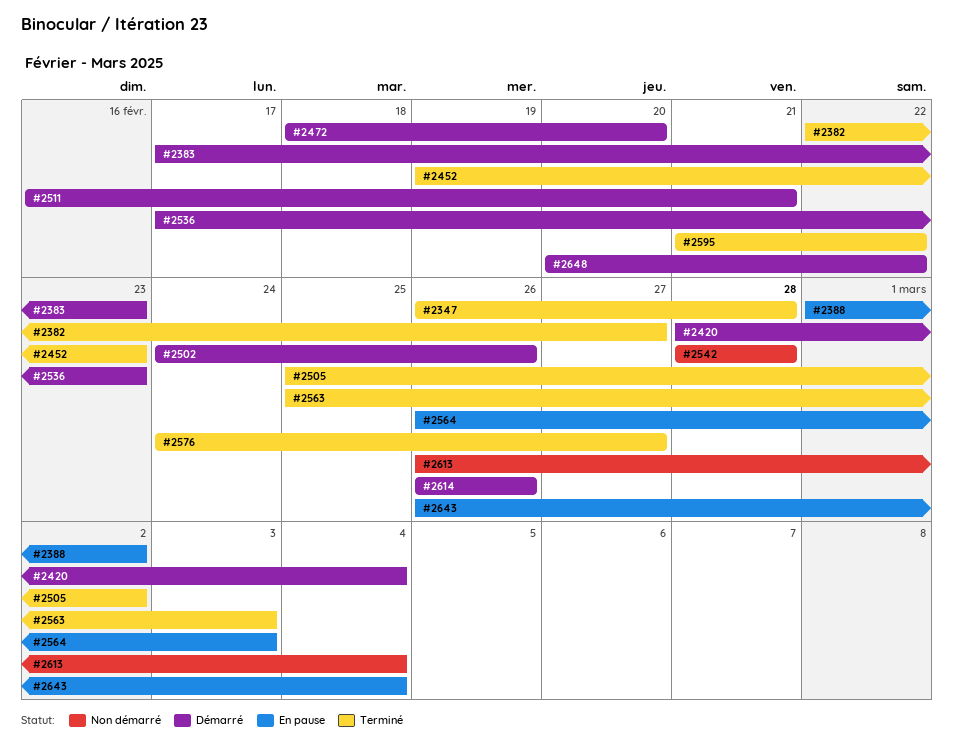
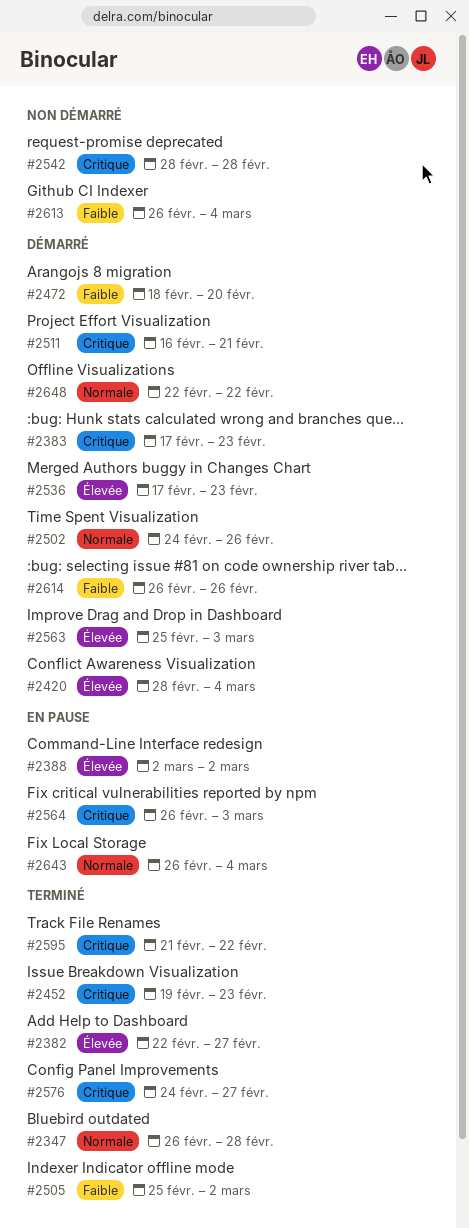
#2388, start: Mar 1 -> Mar 2
#2563, status: Terminé -> Démarré
#2648, start: Feb 20 -> Feb 22

